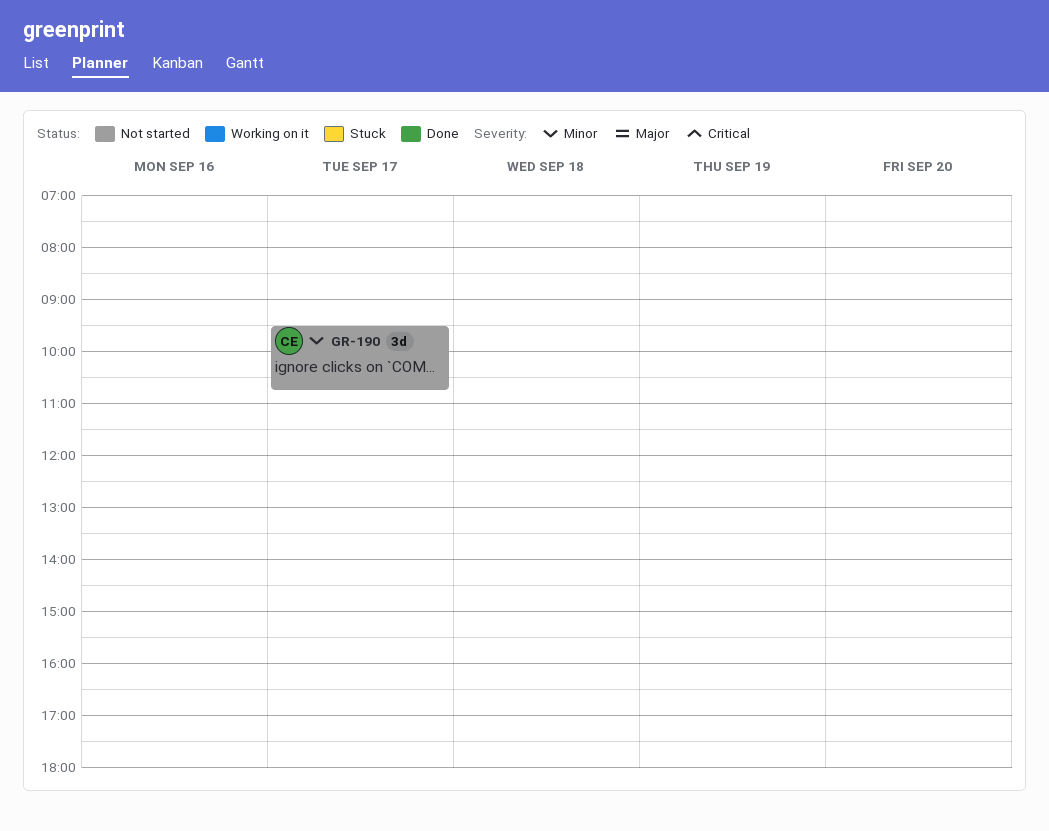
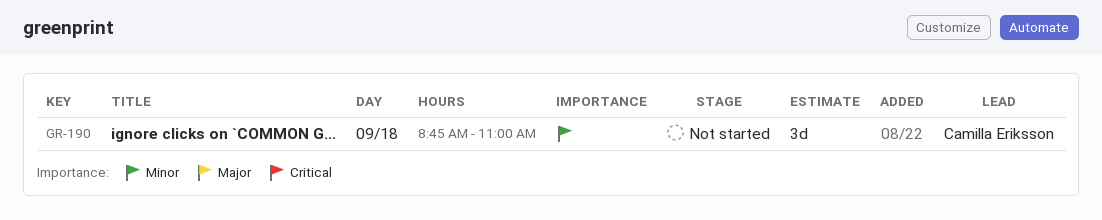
GR-190, day: Sep 17 -> Sep 18
GR-190, begins: 09:30 -> 08:45
GR-190, ends: 10:45 -> 11:00

